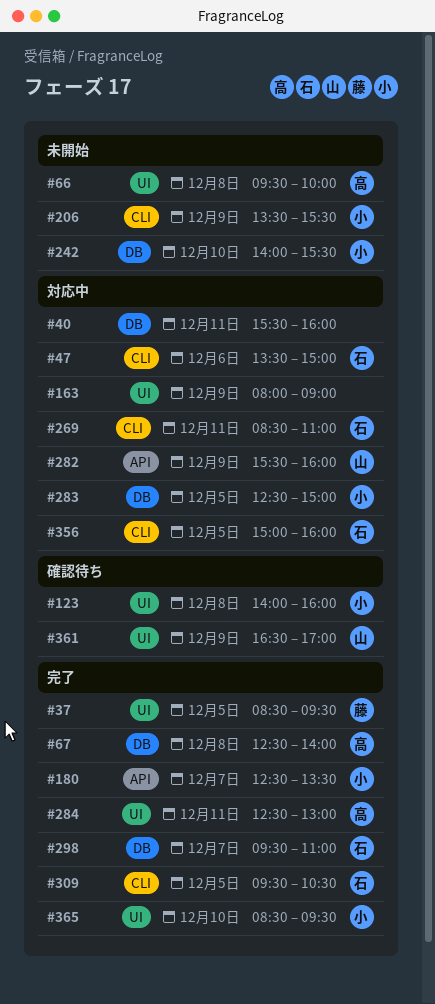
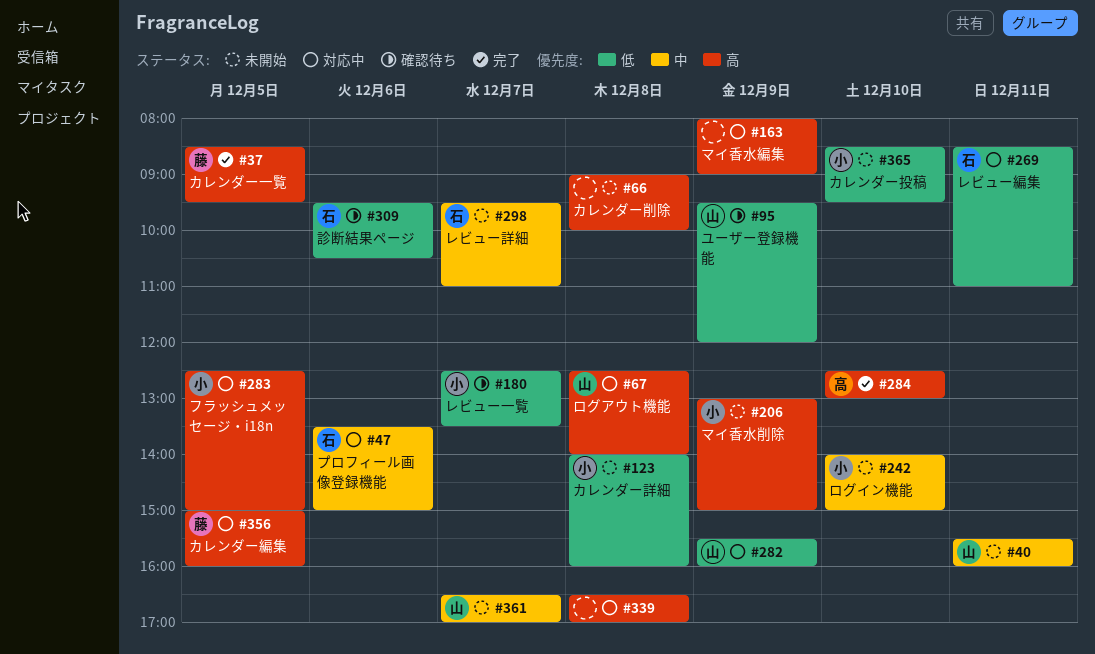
#40, status: 対応中 -> 未開始
#40, owner: none -> 山
#66, owner: 高 -> none
#66, begins: 09:30 -> 09:00
#67, status: 完了 -> 対応中
#67, owner: 高 -> 山
#95: none -> present
#123, status: 確認待ち -> 未開始
#180, status: 完了 -> 確認待ち
#206, begins: 13:30 -> 13:00
#206, ends: 15:30 -> 15:00
#242, ends: 15:30 -> 15:00
#284, day: Dec 11 -> Dec 10
#298, status: 完了 -> 未開始
#309, status: 完了 -> 確認待ち
#309, day: Dec 5 -> Dec 6
#339: none -> present
#356, owner: 石 -> 藤
#361, status: 確認待ち -> 未開始
#361, day: Dec 9 -> Dec 7
#365, status: 完了 -> 未開始

